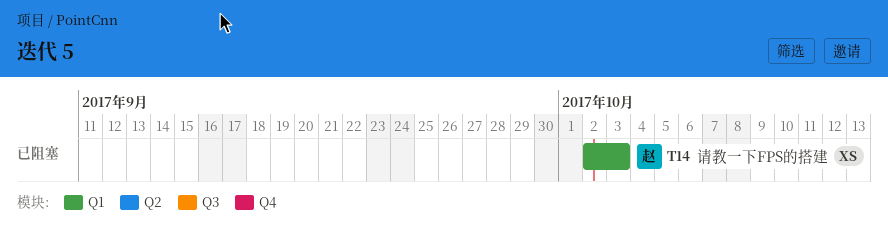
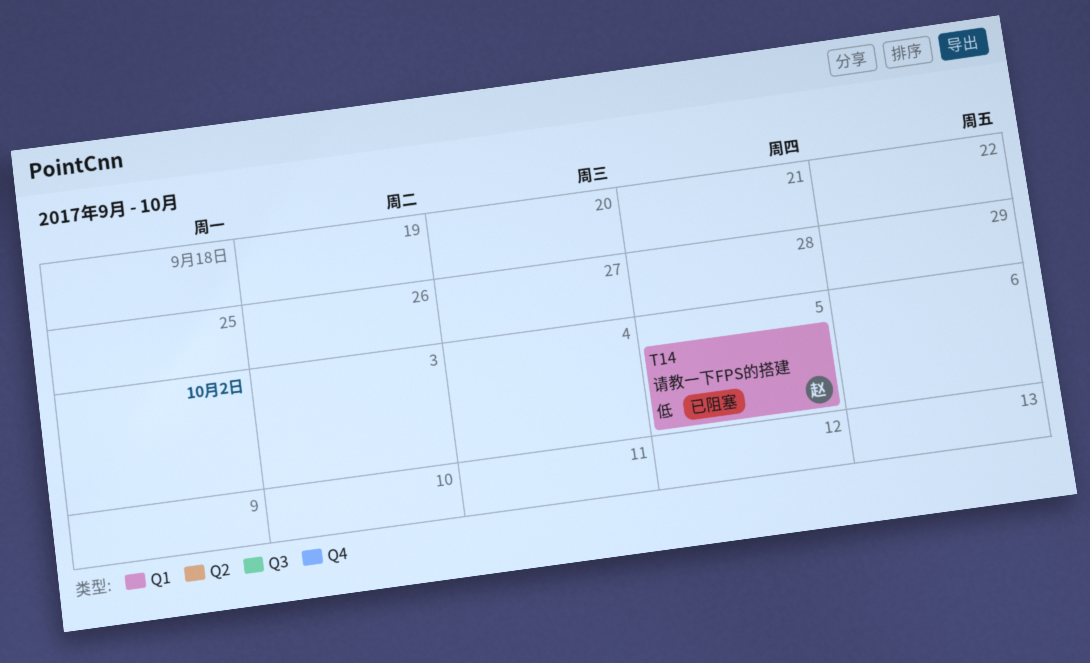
T14, due: Oct 3 -> Oct 5

